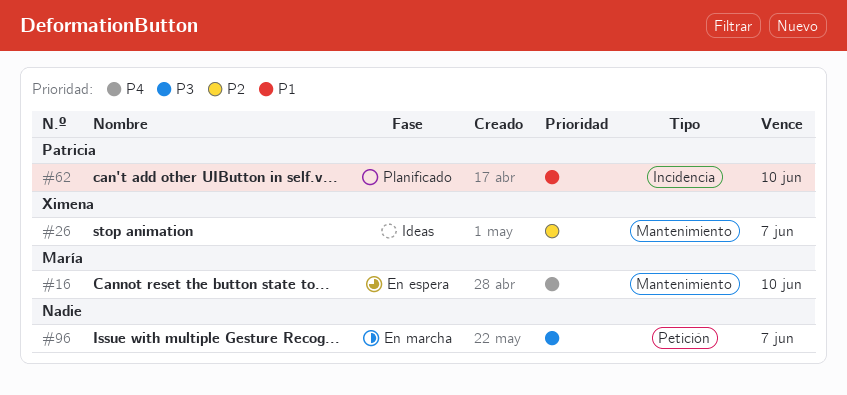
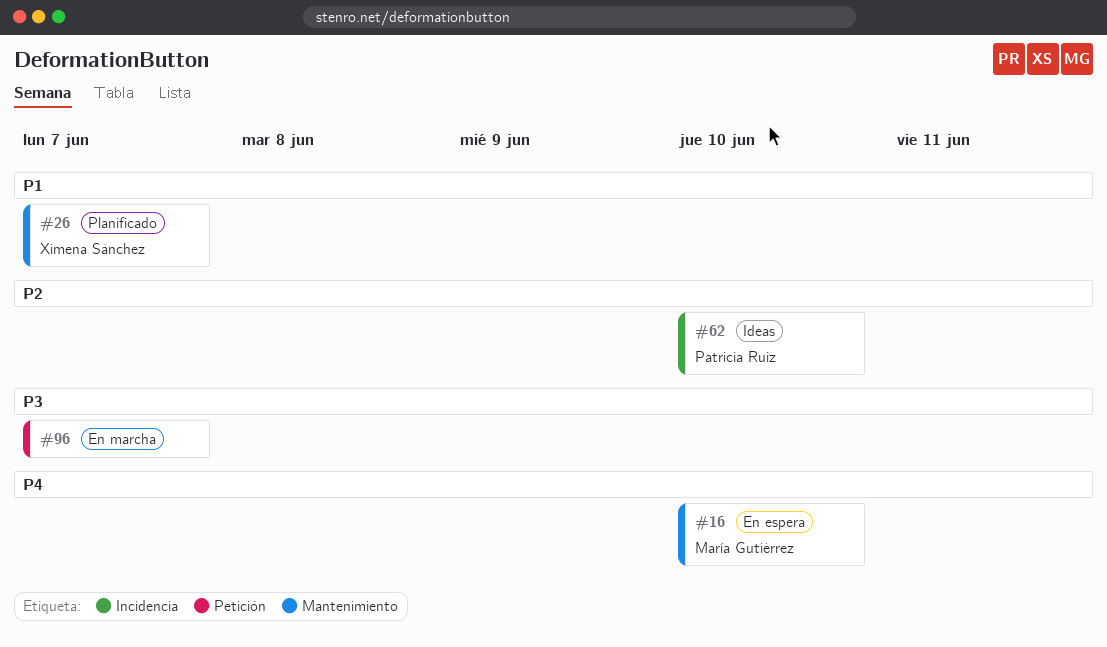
#26, status: Ideas -> Planificado
#26, priority: P2 -> P1
#62, status: Planificado -> Ideas
#62, priority: P1 -> P2

